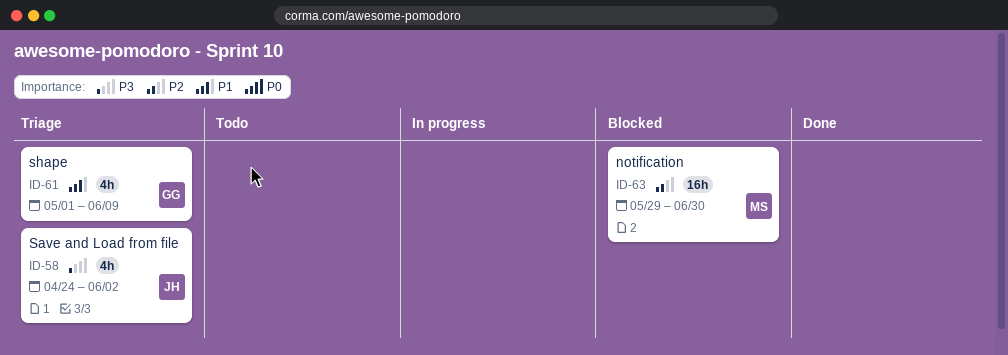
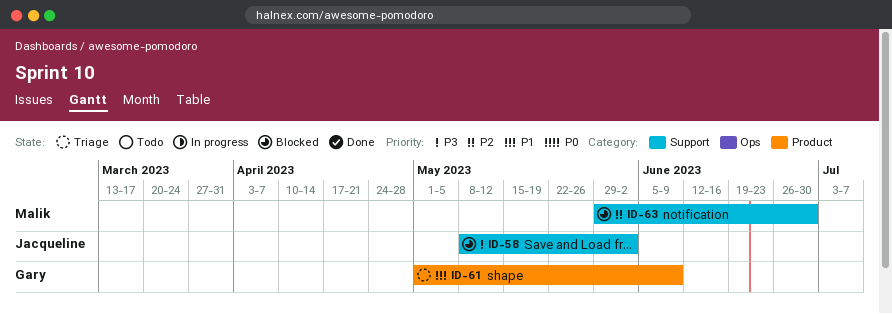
ID-58, status: Triage -> Blocked
ID-58, start: Apr 24 -> May 8

